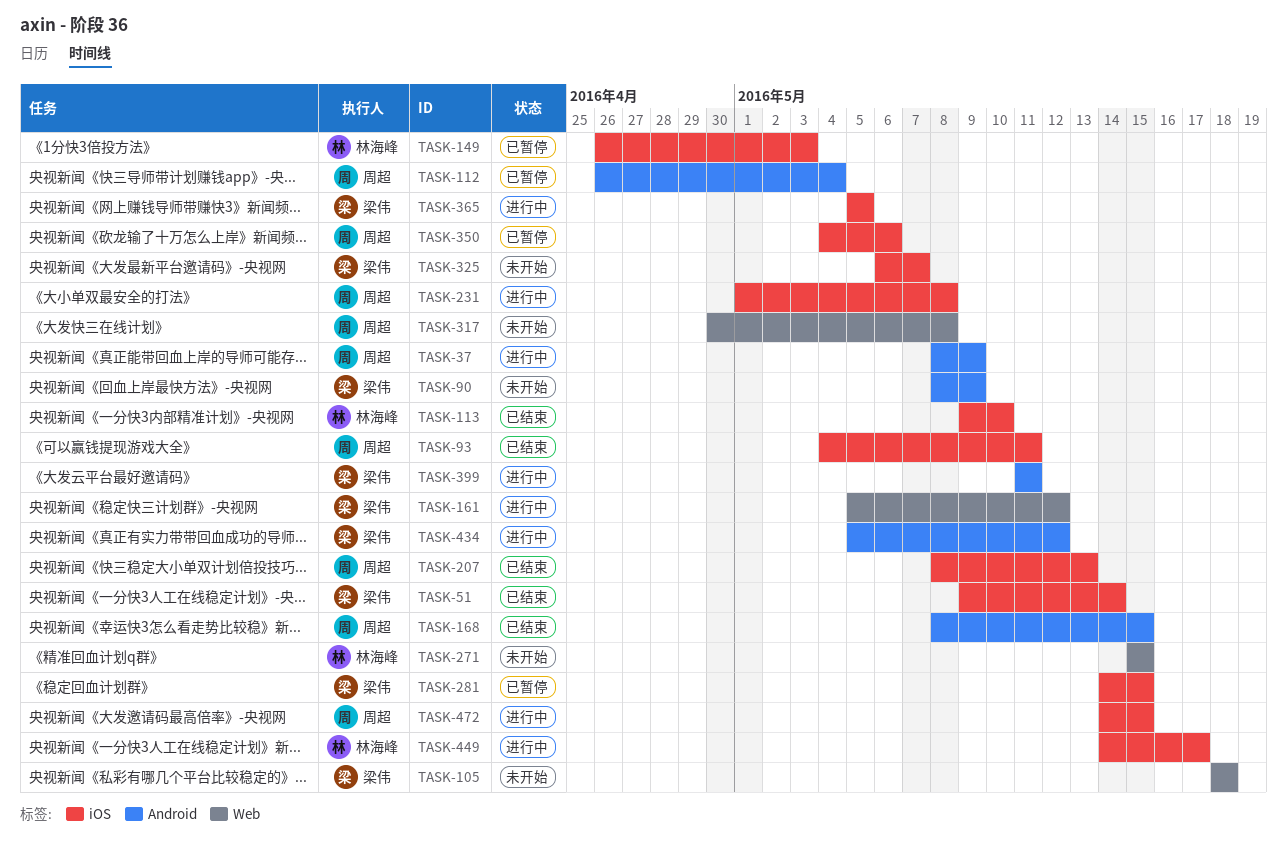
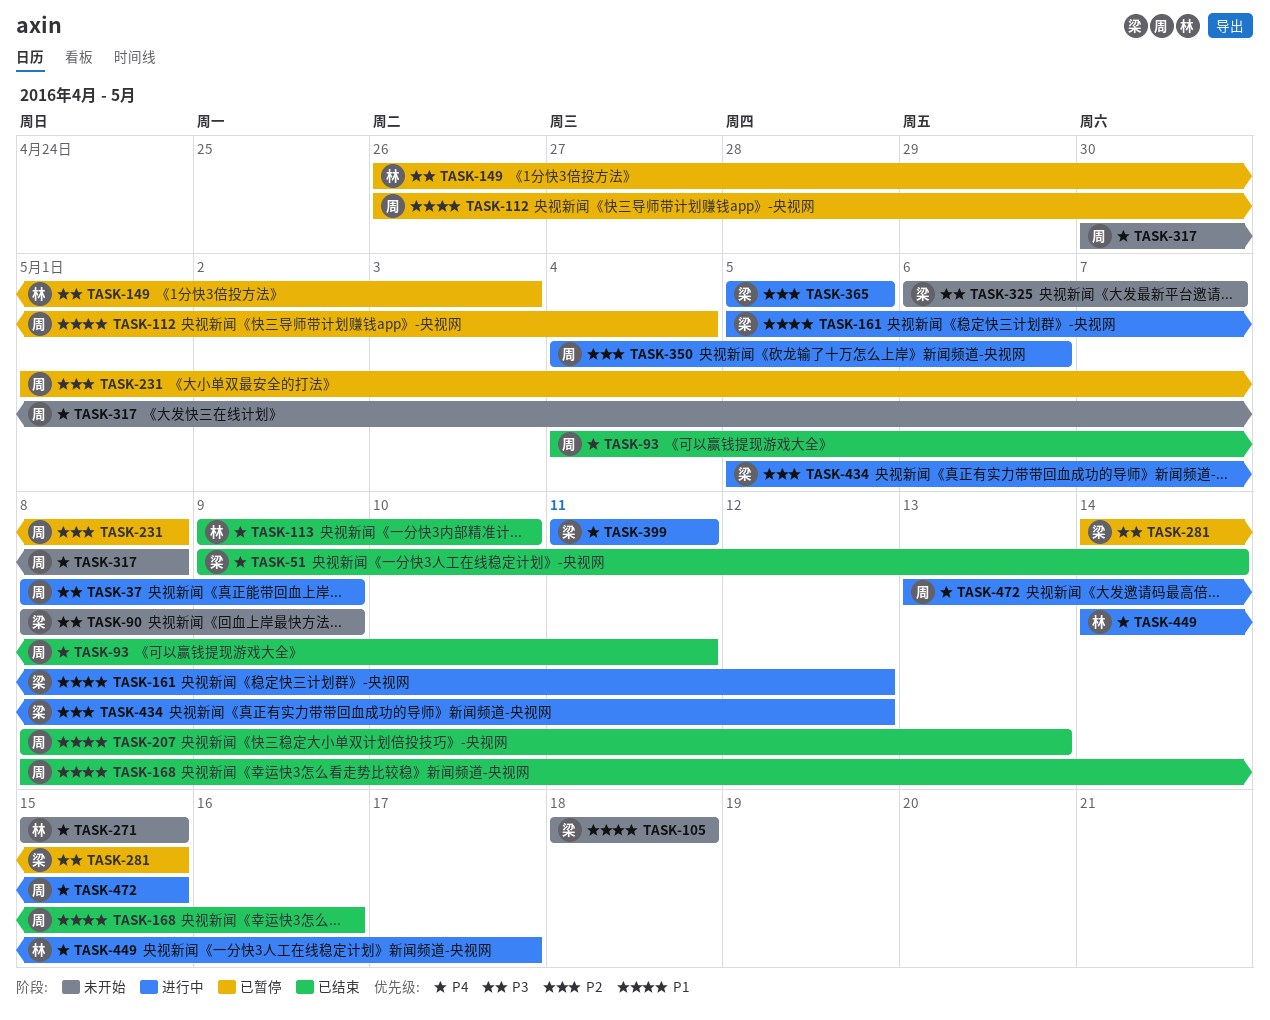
TASK-168, due: May 15 -> May 16
TASK-231, status: 进行中 -> 已暂停
TASK-350, status: 已暂停 -> 进行中
TASK-472, start: May 14 -> May 13

